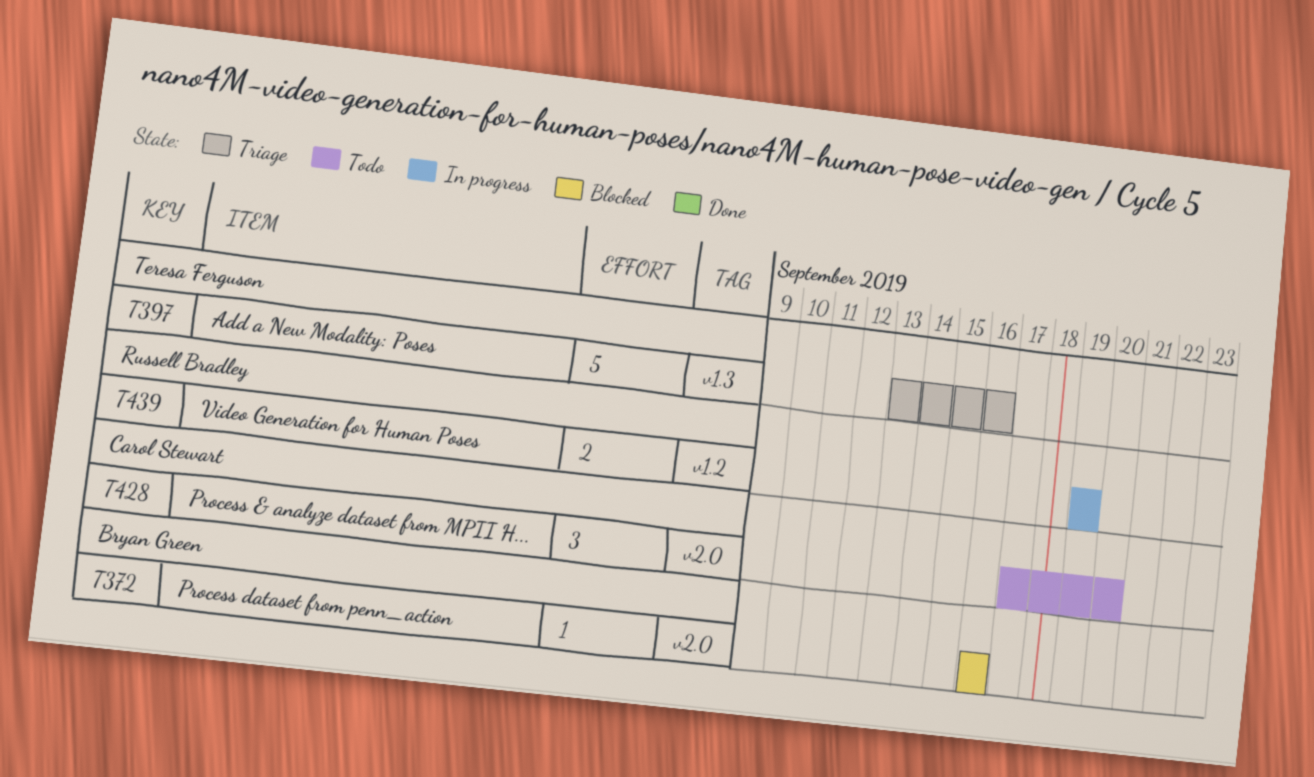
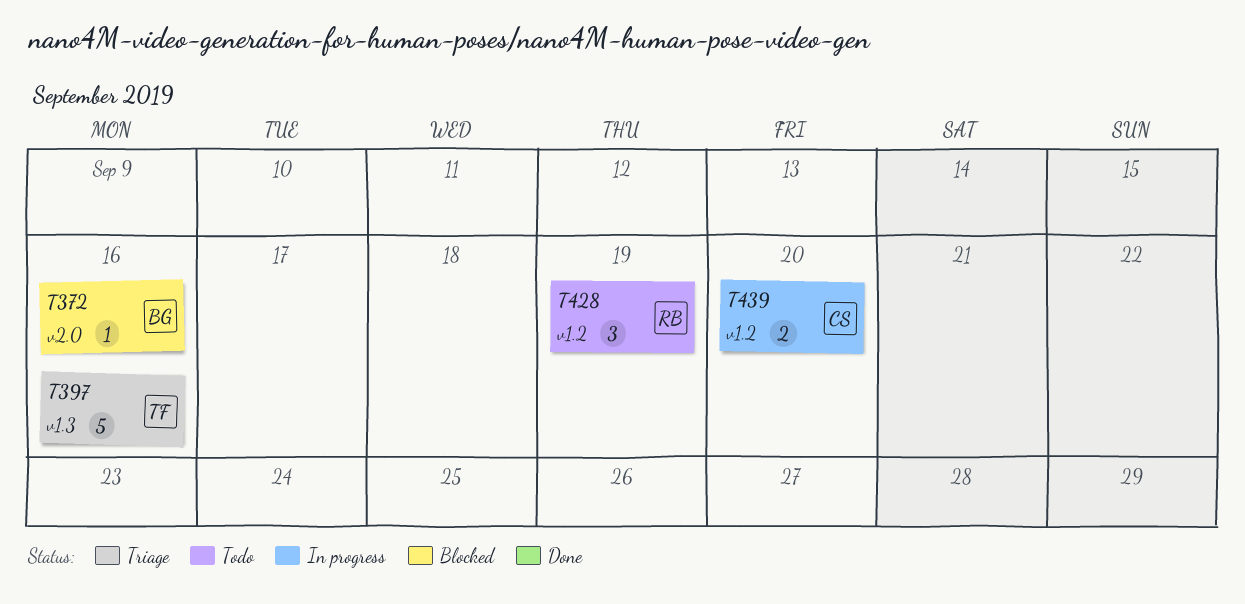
T428, owner: Carol Stewart -> Russell Bradley
T428, label: v2.0 -> v1.2
T428, due: Sep 20 -> Sep 19
T439, owner: Russell Bradley -> Carol Stewart
T439, due: Sep 19 -> Sep 20

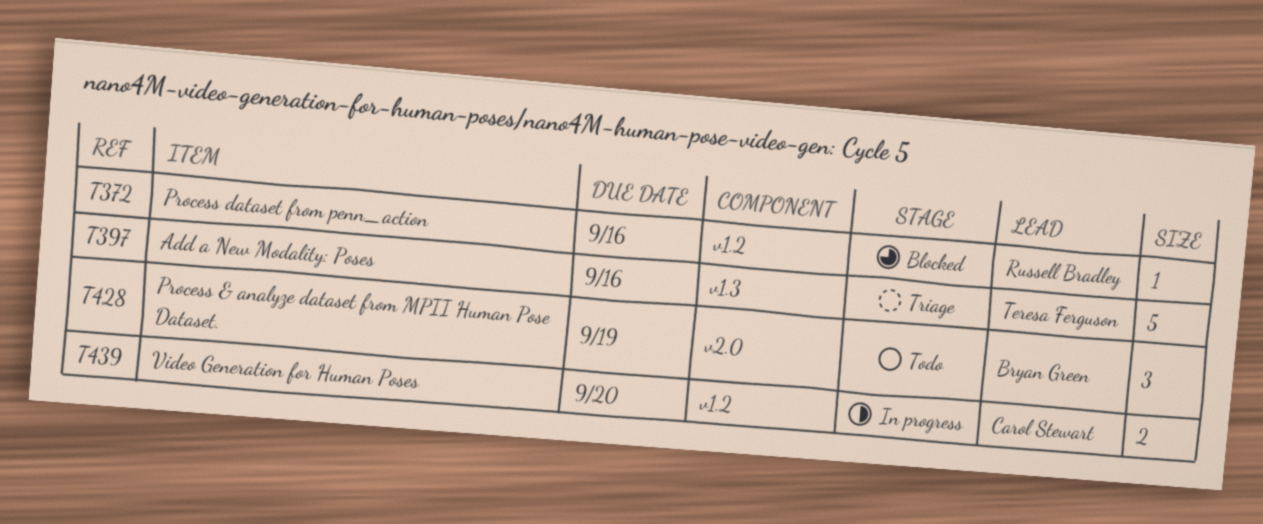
T372, owner: Bryan Green -> Russell Bradley
T372, label: v2.0 -> v1.2
T428, owner: Russell Bradley -> Bryan Green
T428, label: v1.2 -> v2.0

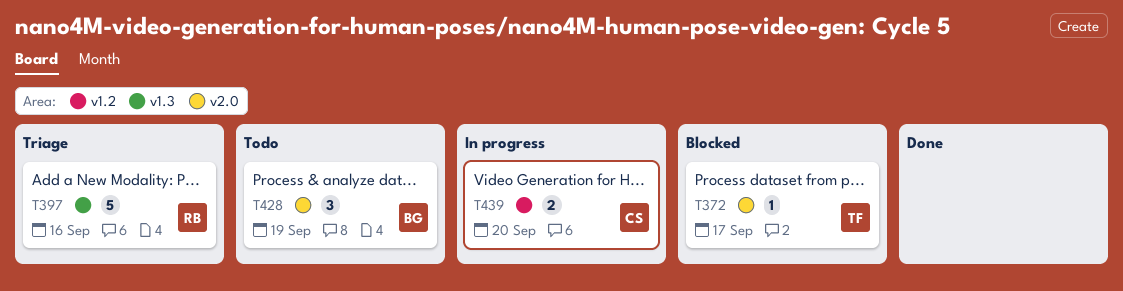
T372, owner: Russell Bradley -> Teresa Ferguson
T372, label: v1.2 -> v2.0
T372, due: Sep 16 -> Sep 17
T397, owner: Teresa Ferguson -> Russell Bradley

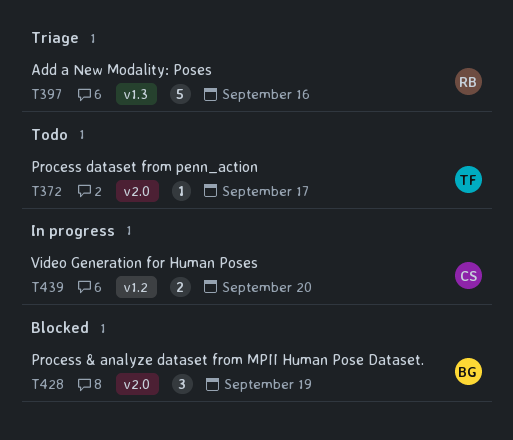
T372, status: Blocked -> Todo
T428, status: Todo -> Blocked

